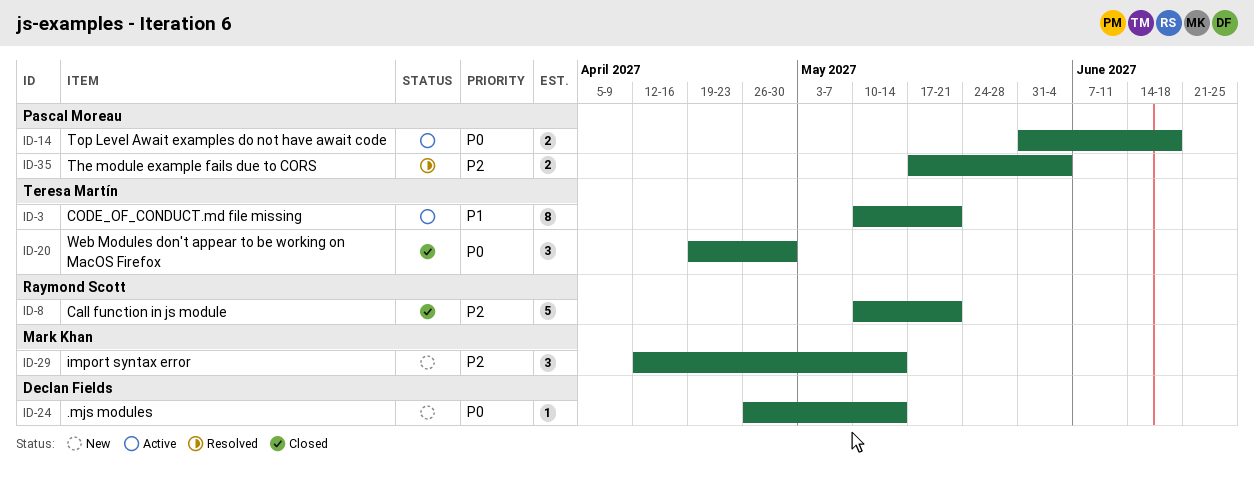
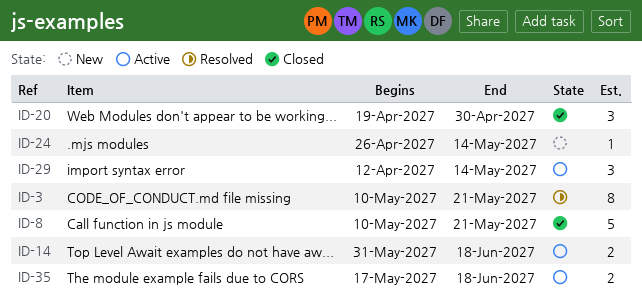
ID-3, status: Active -> Resolved
ID-29, status: New -> Active
ID-35, status: Resolved -> Active
ID-35, due: Jun 4 -> Jun 18

